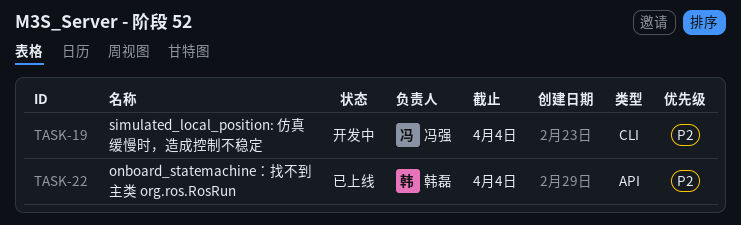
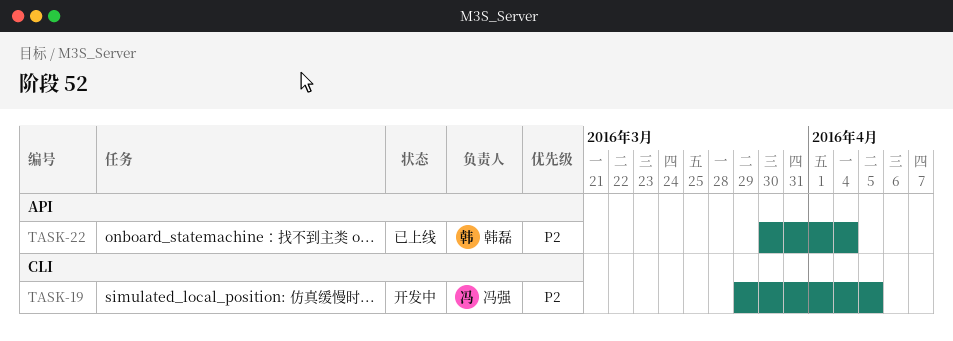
TASK-19, due: Apr 4 -> Apr 5

